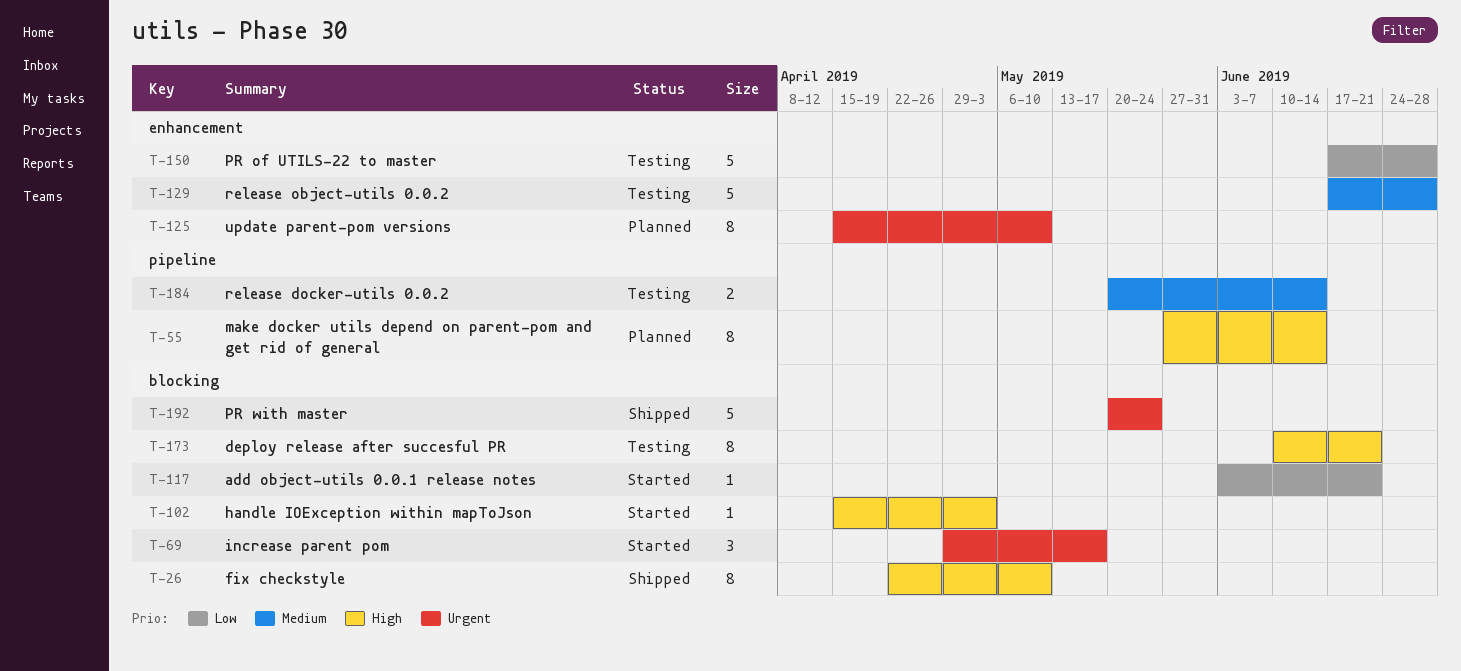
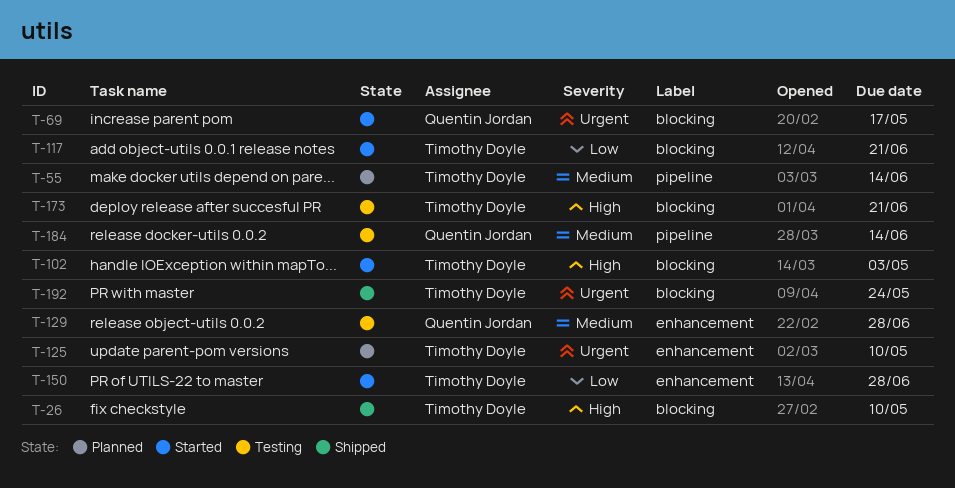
T-55, priority: High -> Medium
T-150, status: Testing -> Started

